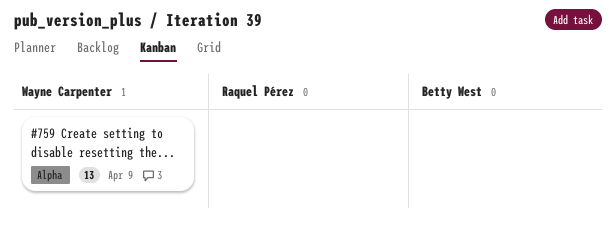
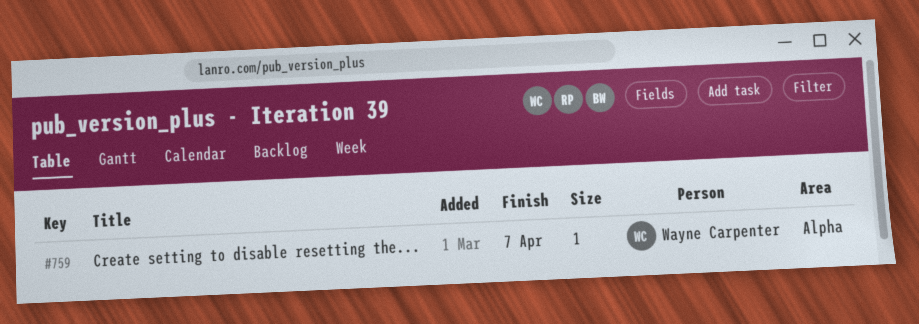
#759, estimate: 13 -> 1
#759, due: Apr 9 -> Apr 7

